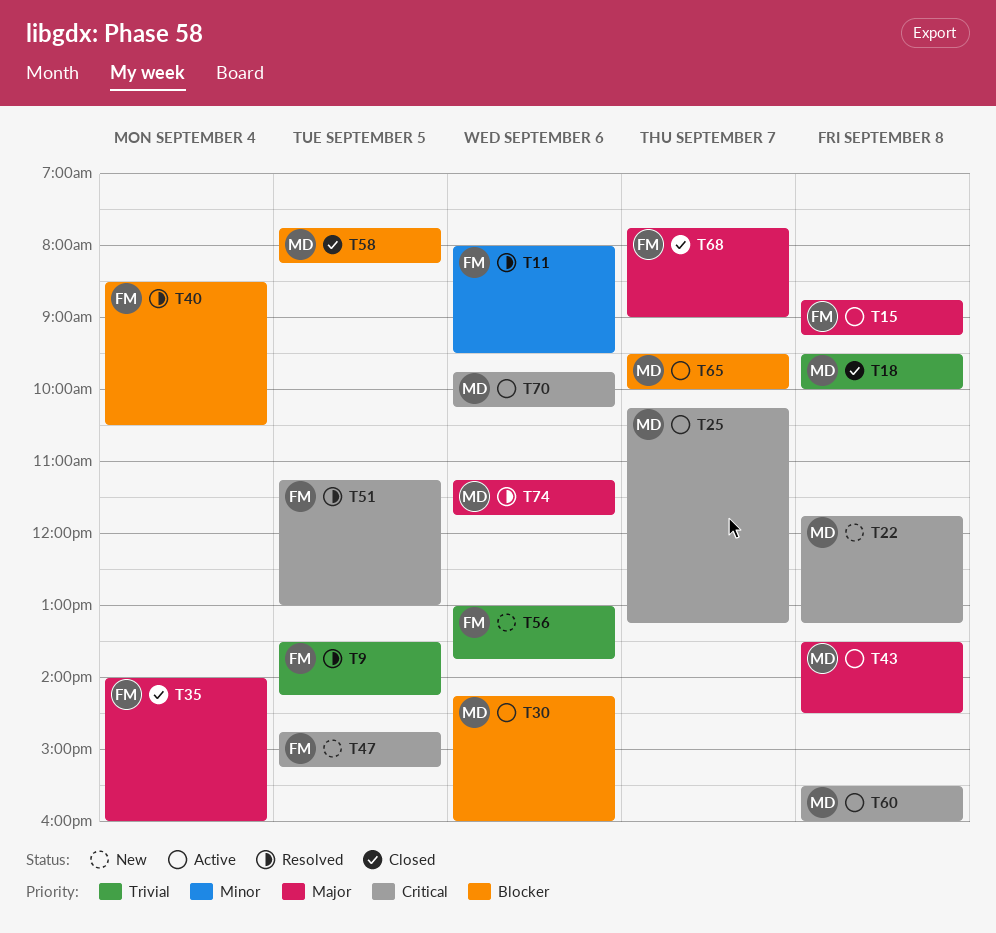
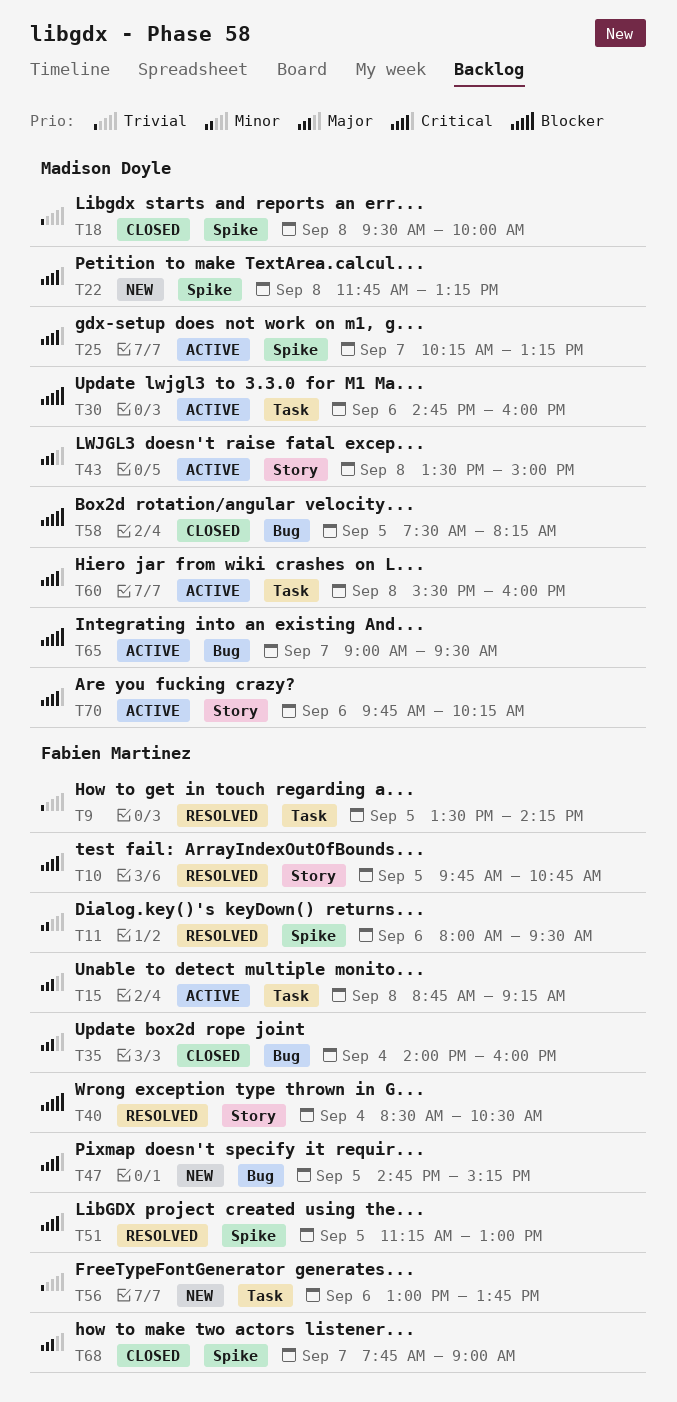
T10: none -> present
T30, begins: 14:15 -> 14:45
T43, ends: 14:30 -> 15:00
T58, begins: 07:45 -> 07:30
T65, begins: 09:30 -> 09:00
T65, ends: 10:00 -> 09:30
T74: present -> none

